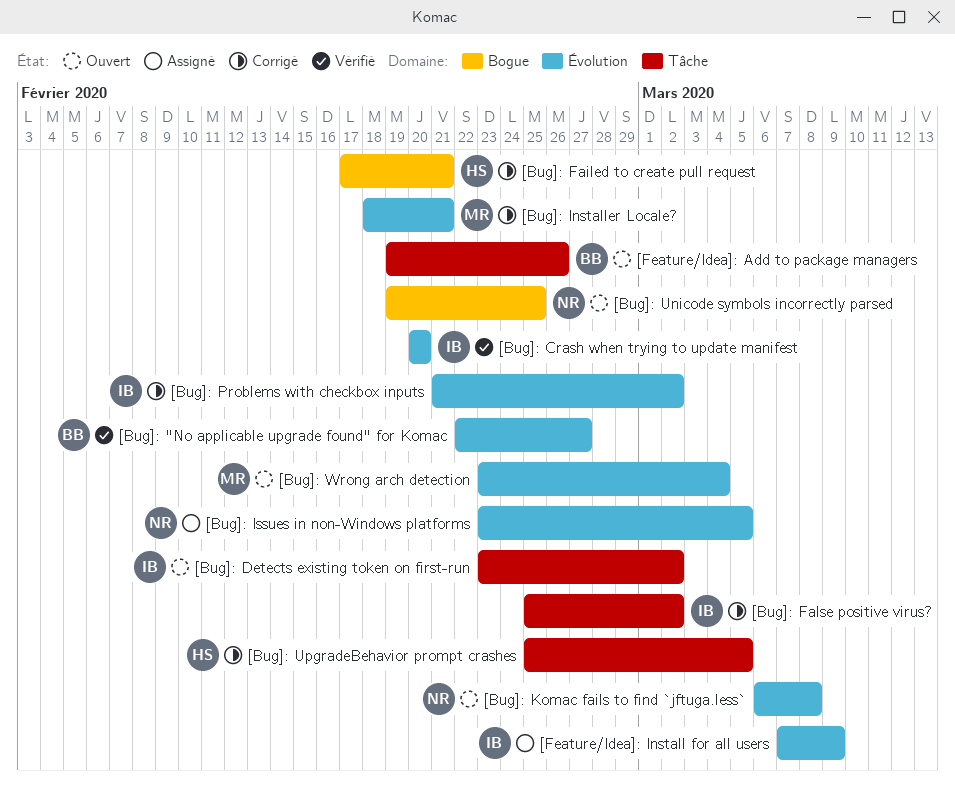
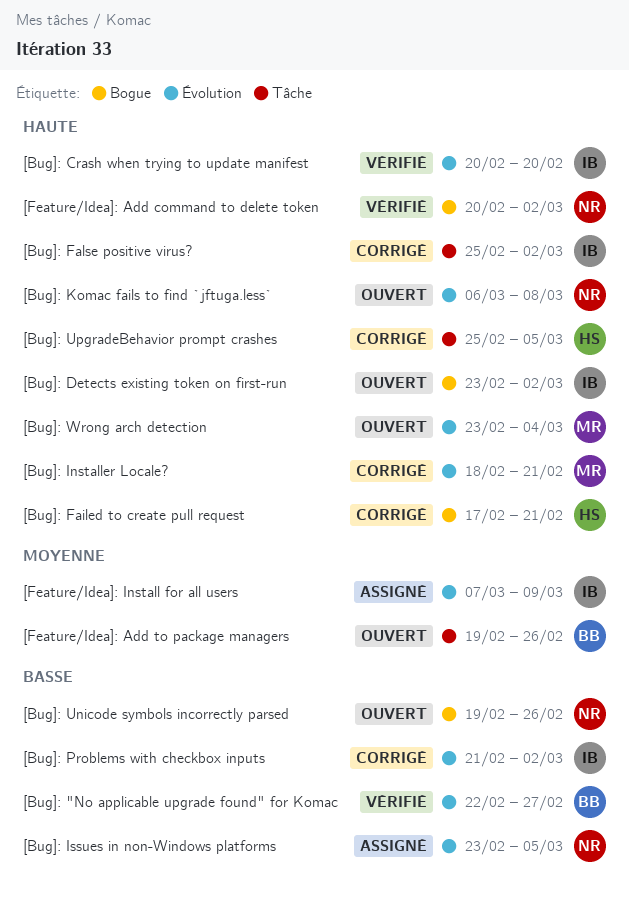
[Bug]: Detects existing token on first-run, label: Tâche -> Bogue
[Bug]: Unicode symbols incorrectly parsed, due: Feb 25 -> Feb 26
[Feature/Idea]: Add command to delete token: none -> present

